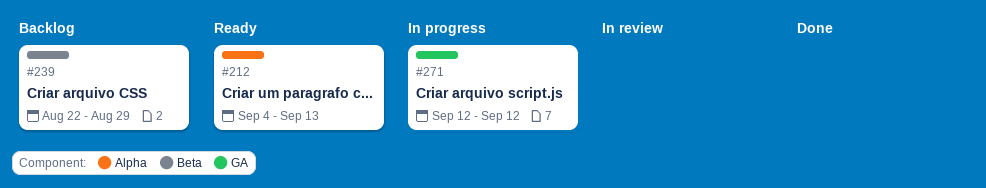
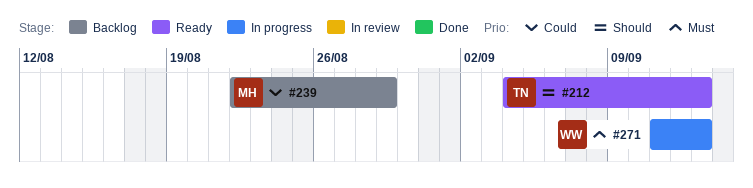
#271, start: Sep 12 -> Sep 11
#271, due: Sep 12 -> Sep 13

